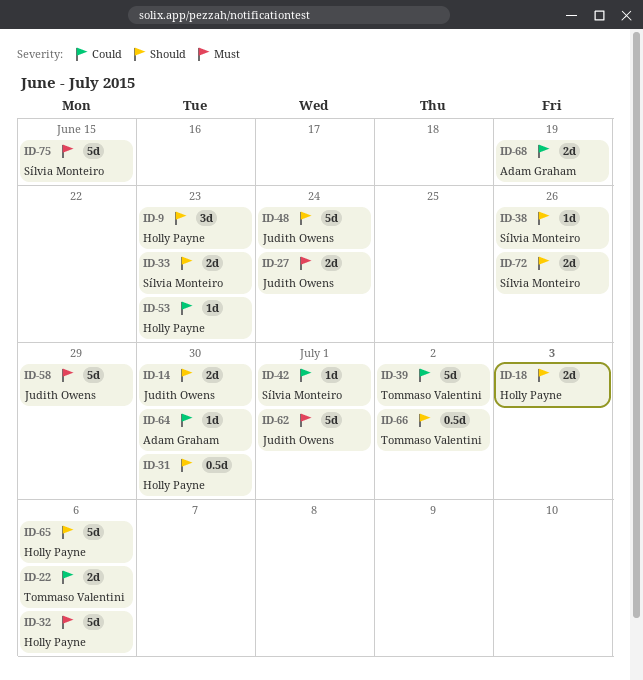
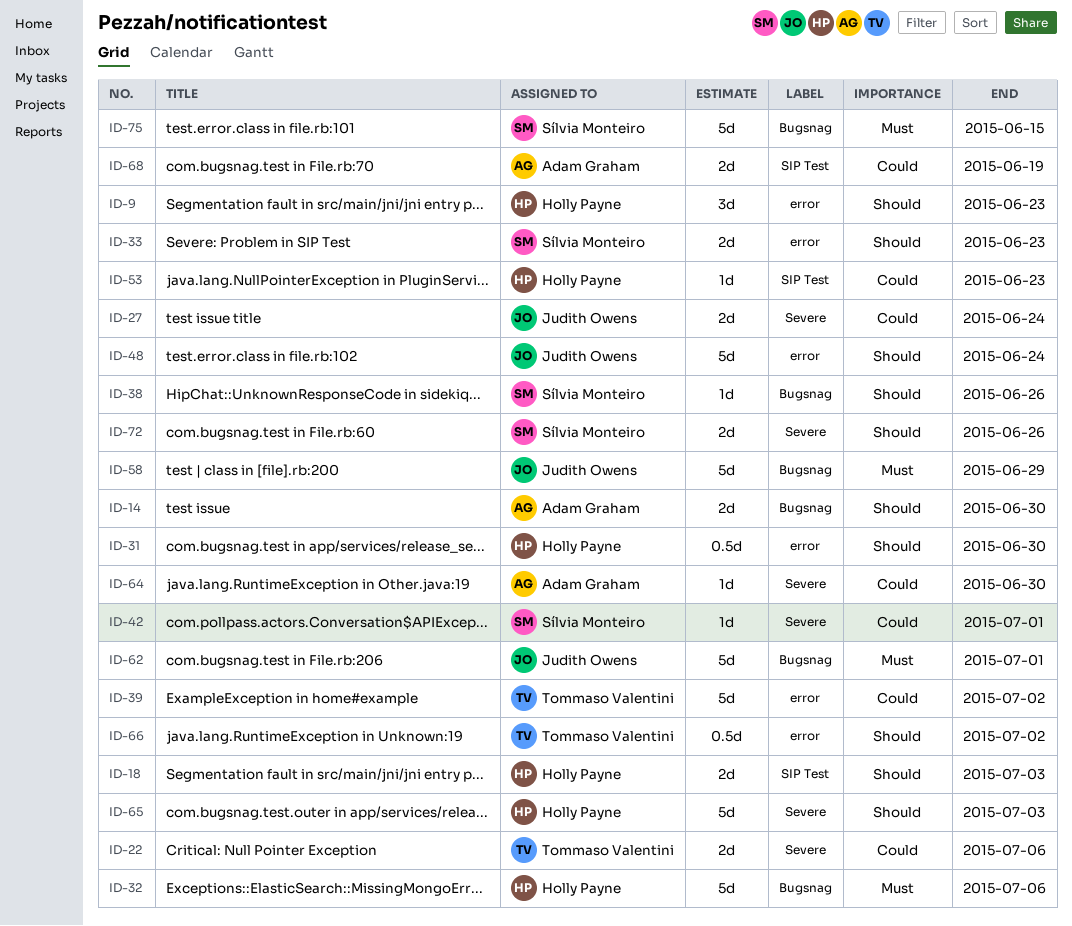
ID-14, owner: Judith Owens -> Adam Graham
ID-27, priority: Must -> Could
ID-65, due: Jul 6 -> Jul 3

